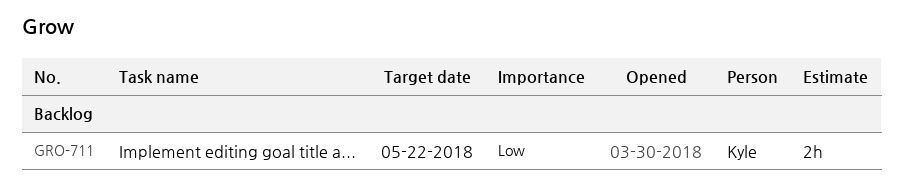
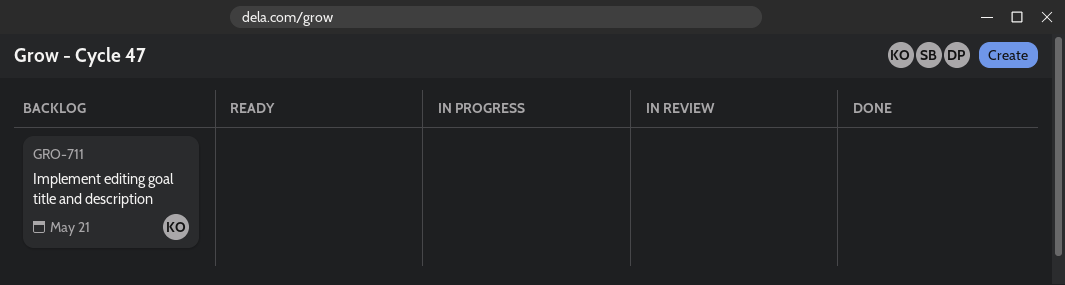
GRO-711, due: May 22 -> May 21

